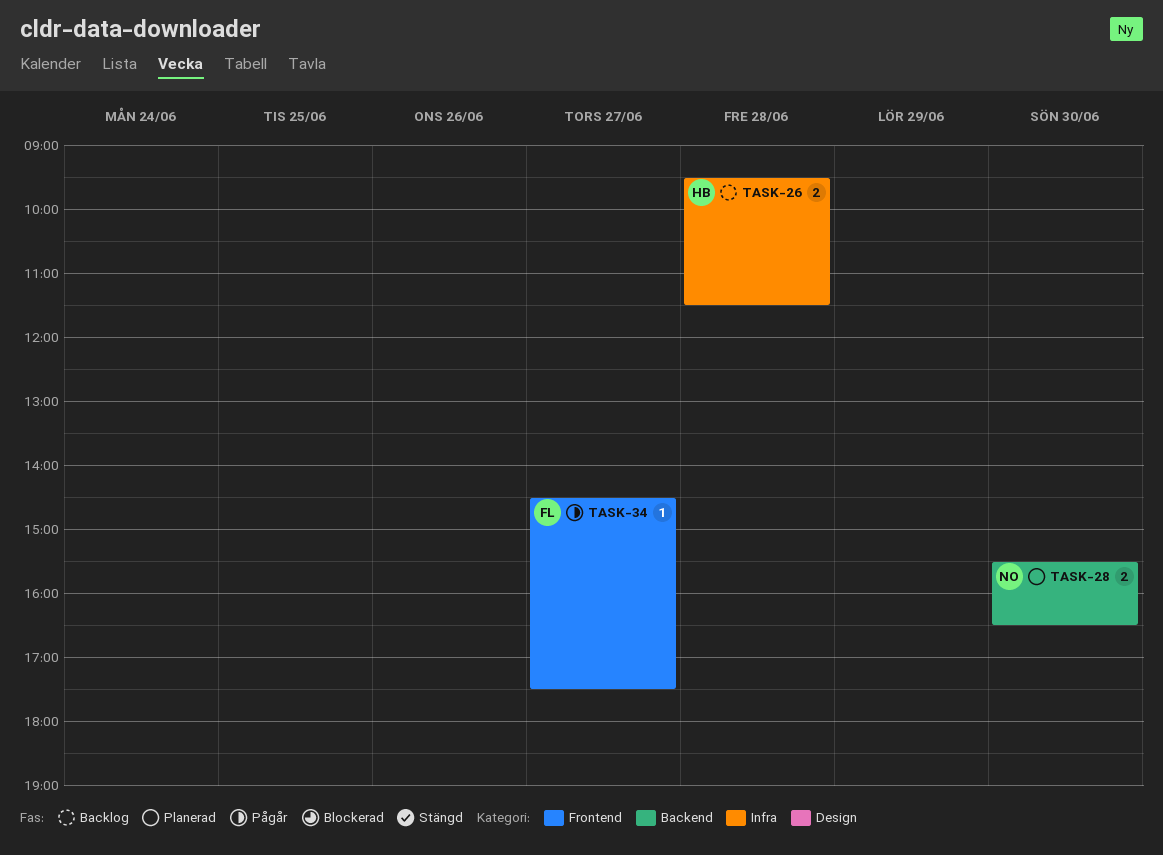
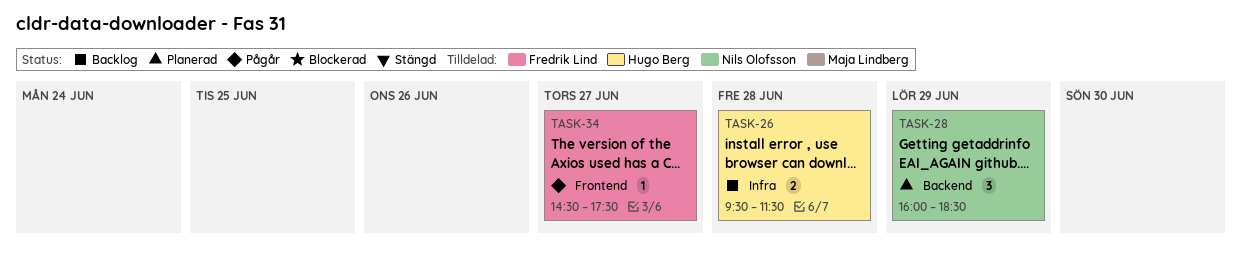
TASK-28, estimate: 2 -> 3
TASK-28, day: Jun 30 -> Jun 29
TASK-28, begins: 15:30 -> 16:00
TASK-28, ends: 16:30 -> 18:30

